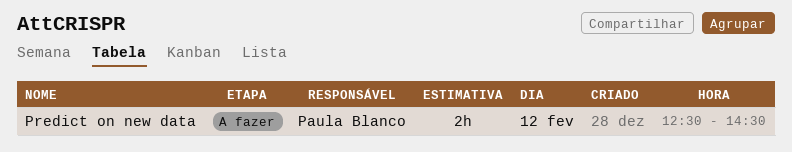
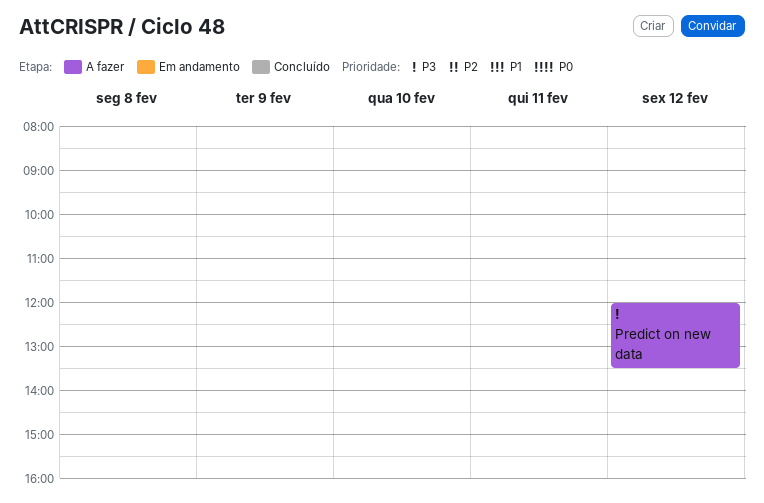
Predict on new data, begins: 12:30 -> 12:00
Predict on new data, ends: 14:30 -> 13:30

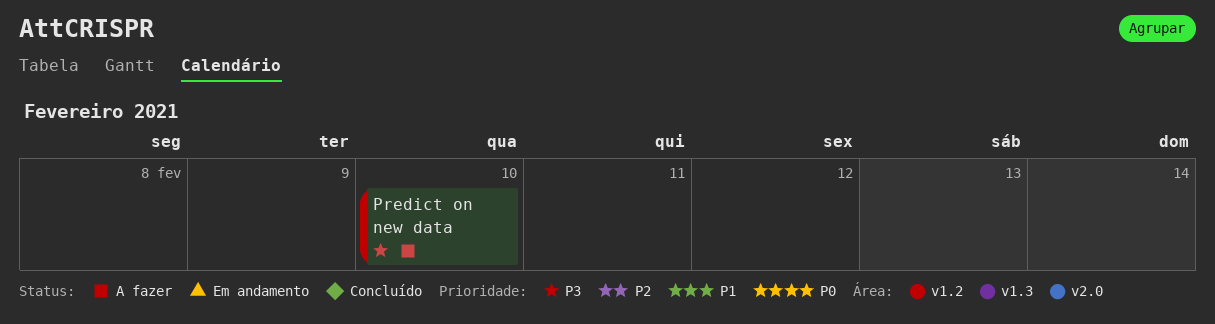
Predict on new data, day: Feb 12 -> Feb 10

